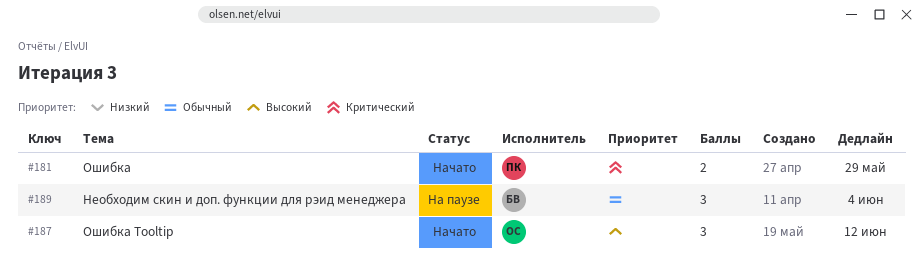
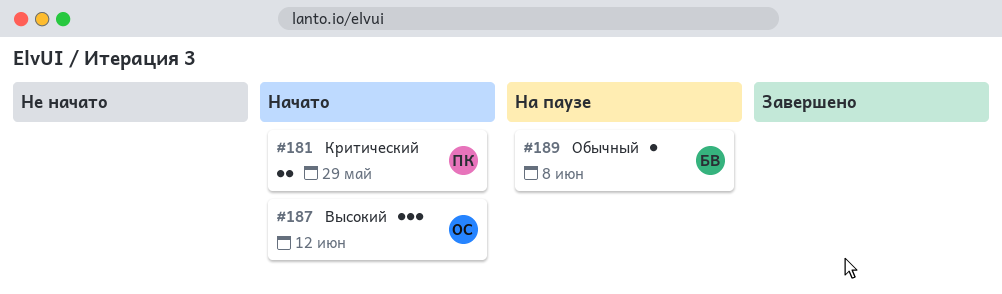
#189, estimate: 3 -> 1
#189, due: Jun 4 -> Jun 8

